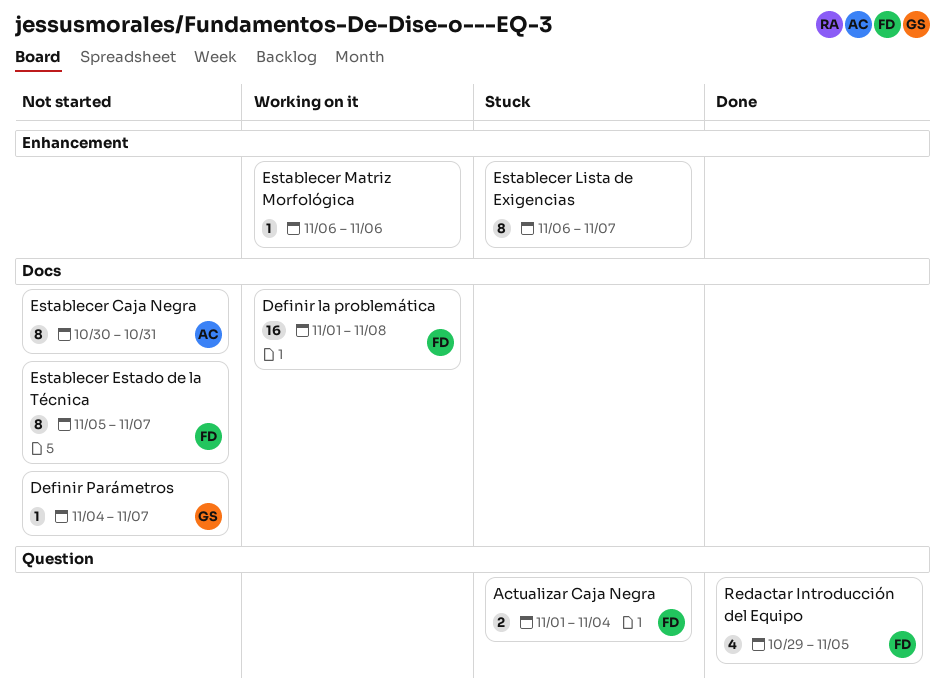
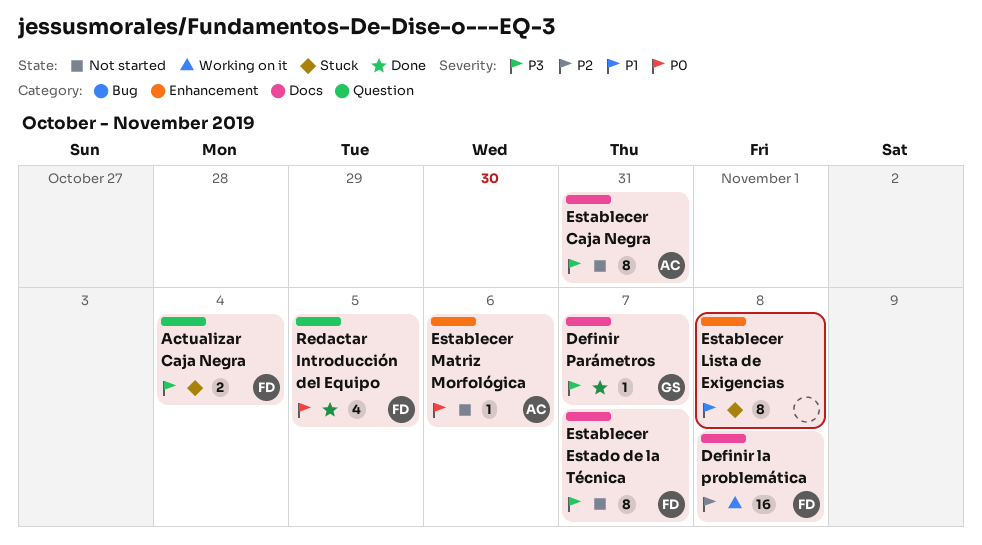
Definir Parámetros, status: Not started -> Done
Establecer Lista de Exigencias, due: Nov 7 -> Nov 8
Establecer Matriz Morfológica, status: Working on it -> Not started
Establecer Matriz Morfológica, owner: none -> AC

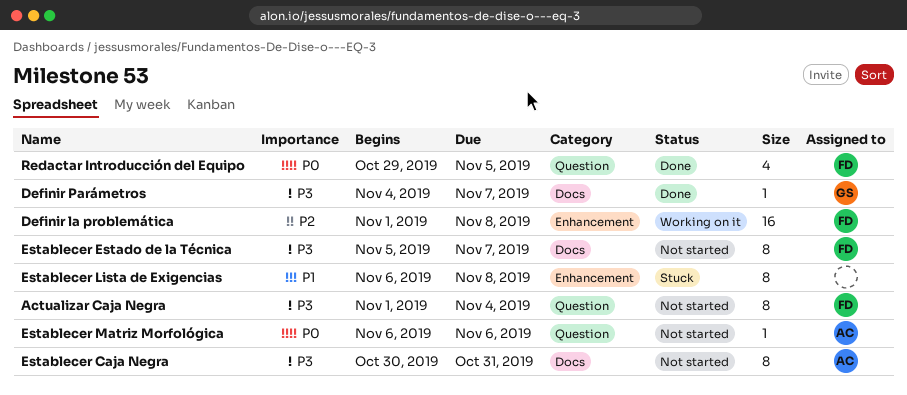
Actualizar Caja Negra, status: Stuck -> Not started
Actualizar Caja Negra, estimate: 2 -> 8
Definir la problemática, label: Docs -> Enhancement
Establecer Matriz Morfológica, label: Enhancement -> Question

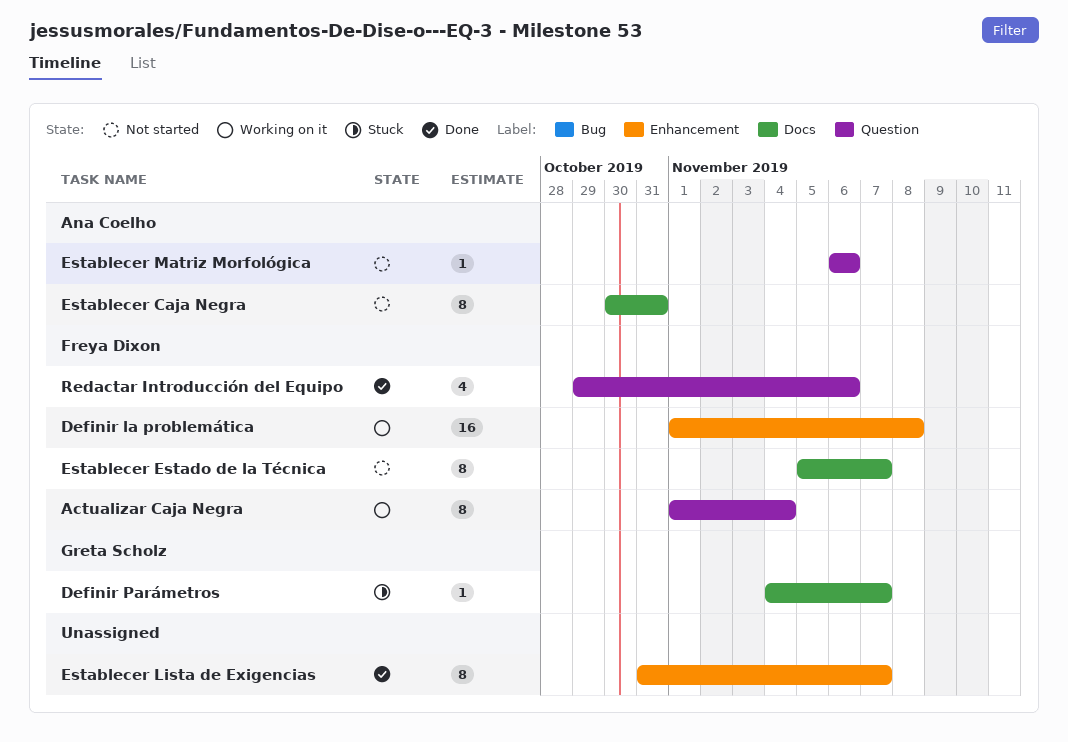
Actualizar Caja Negra, status: Not started -> Working on it
Definir Parámetros, status: Done -> Stuck
Establecer Lista de Exigencias, status: Stuck -> Done
Establecer Lista de Exigencias, start: Nov 6 -> Oct 31
Establecer Lista de Exigencias, due: Nov 8 -> Nov 7
Redactar Introducción del Equipo, due: Nov 5 -> Nov 6

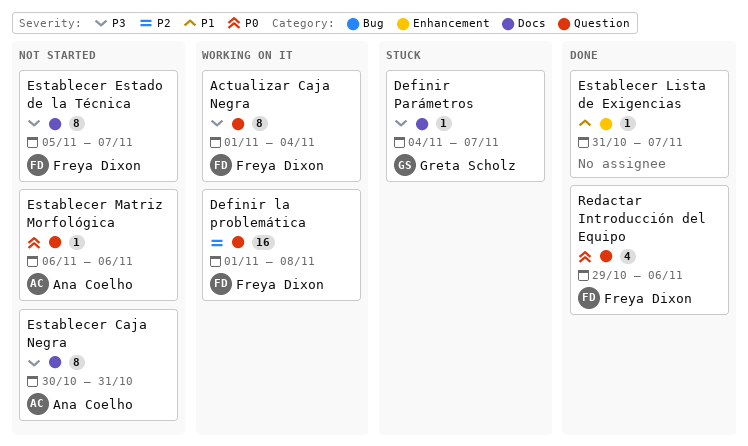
Definir la problemática, label: Enhancement -> Question
Establecer Lista de Exigencias, estimate: 8 -> 1

